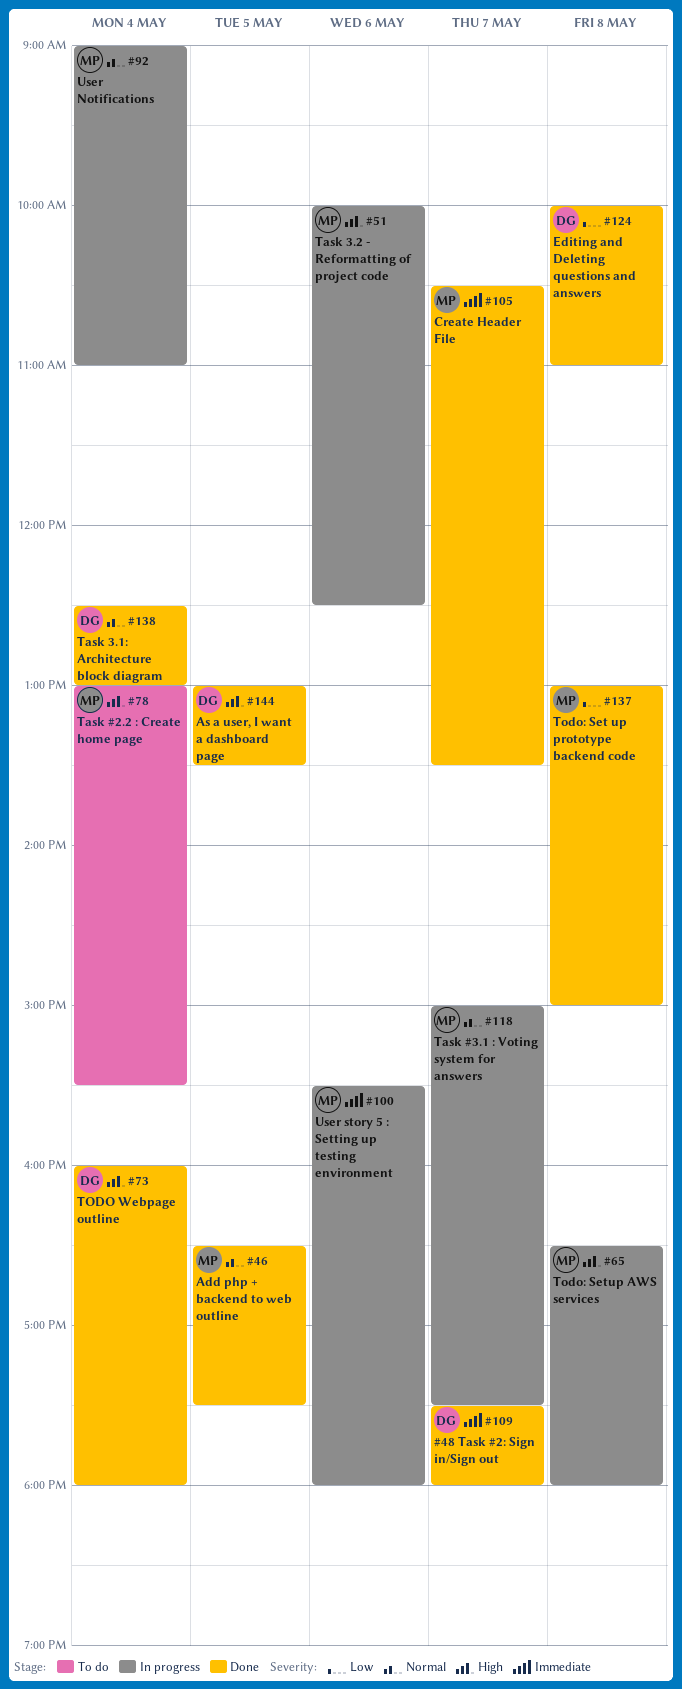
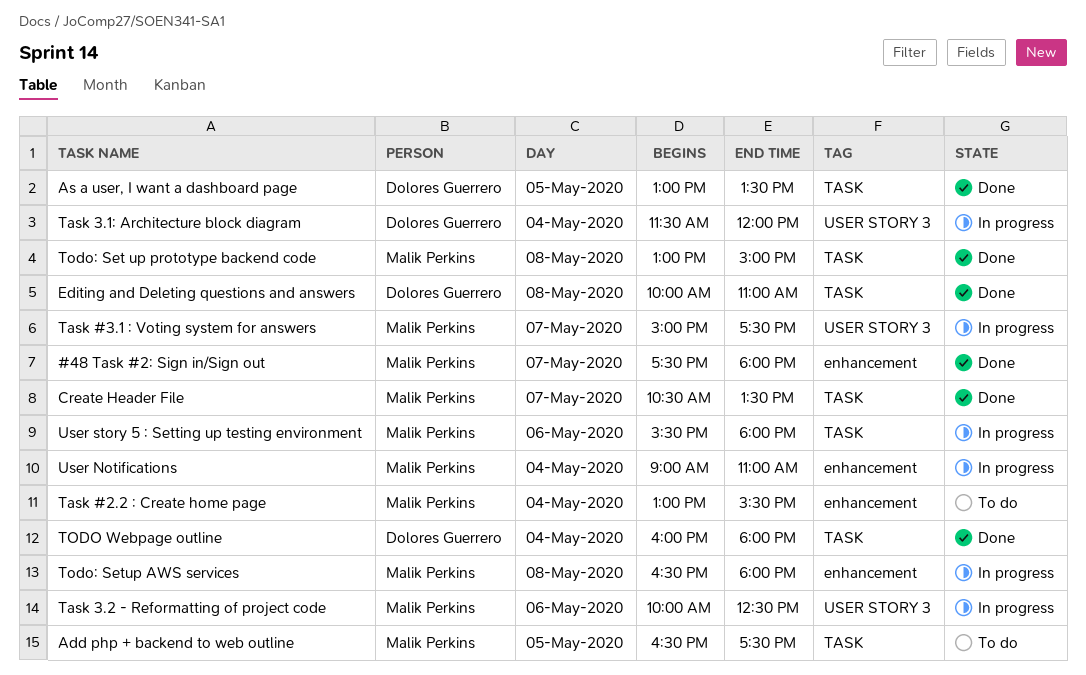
#48 Task #2: Sign in/Sign out, owner: Dolores Guerrero -> Malik Perkins
Add php + backend to web outline, status: Done -> To do
Task 3.1: Architecture block diagram, status: Done -> In progress
Task 3.1: Architecture block diagram, begins: 12:30 -> 11:30
Task 3.1: Architecture block diagram, ends: 13:00 -> 12:00

